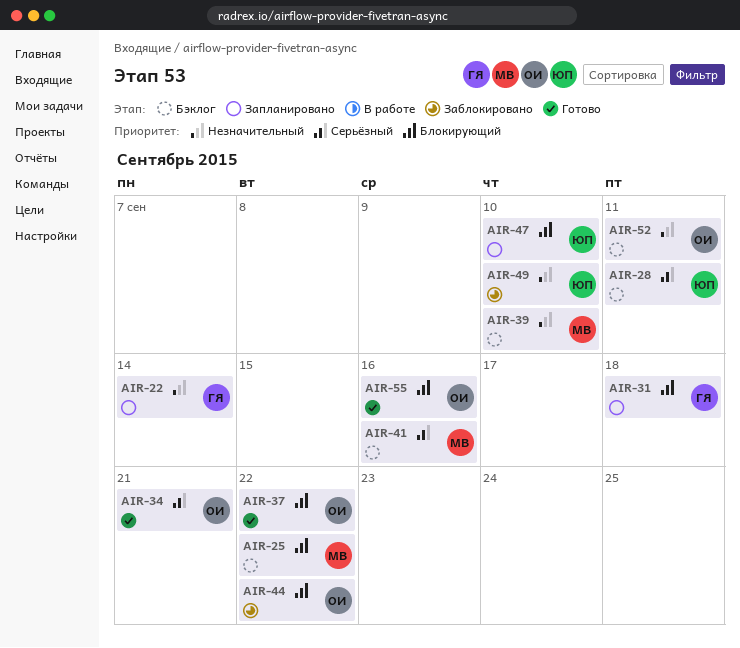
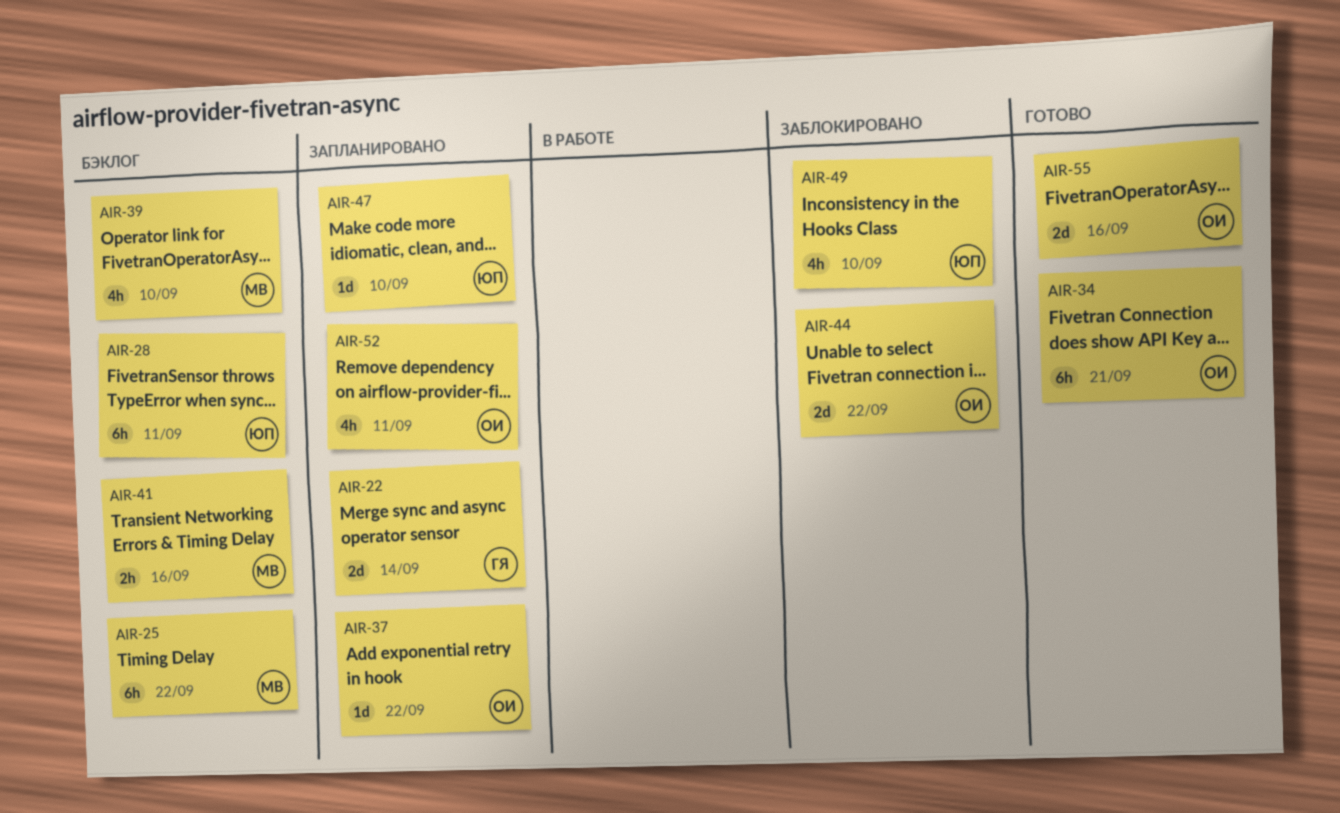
AIR-31: present -> none
AIR-37, status: Готово -> Запланировано
AIR-52, status: Бэклог -> Запланировано

